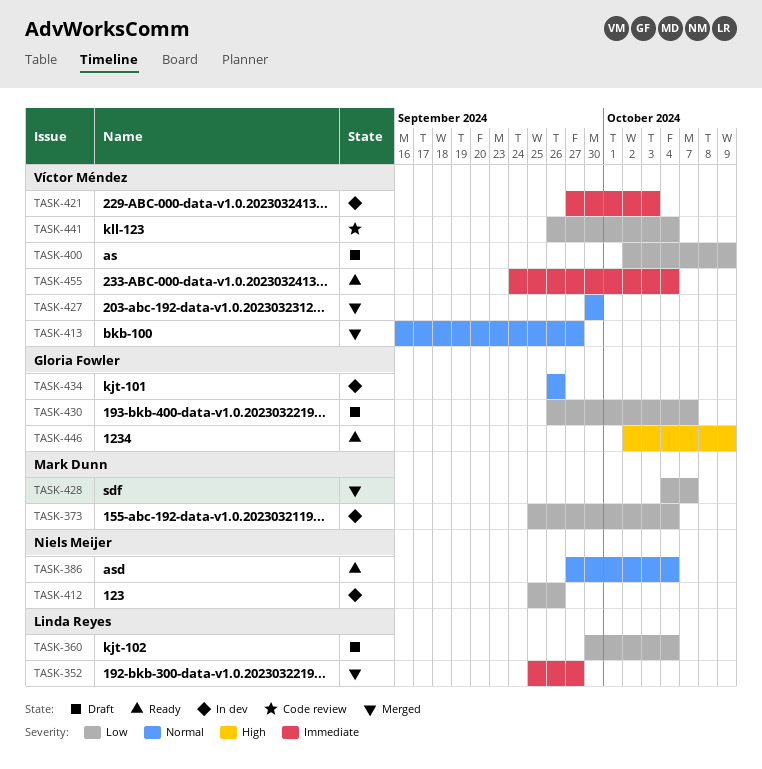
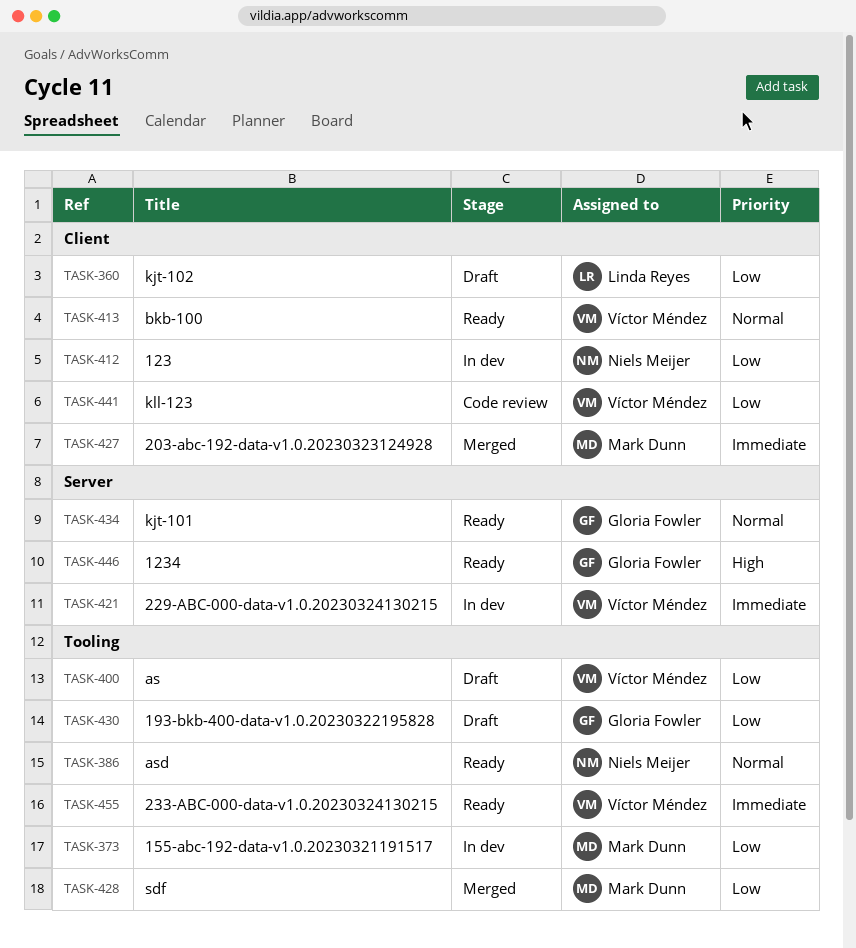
TASK-352: present -> none
TASK-413, status: Merged -> Ready
TASK-427, owner: Víctor Méndez -> Mark Dunn
TASK-427, priority: Normal -> Immediate
TASK-434, status: In dev -> Ready

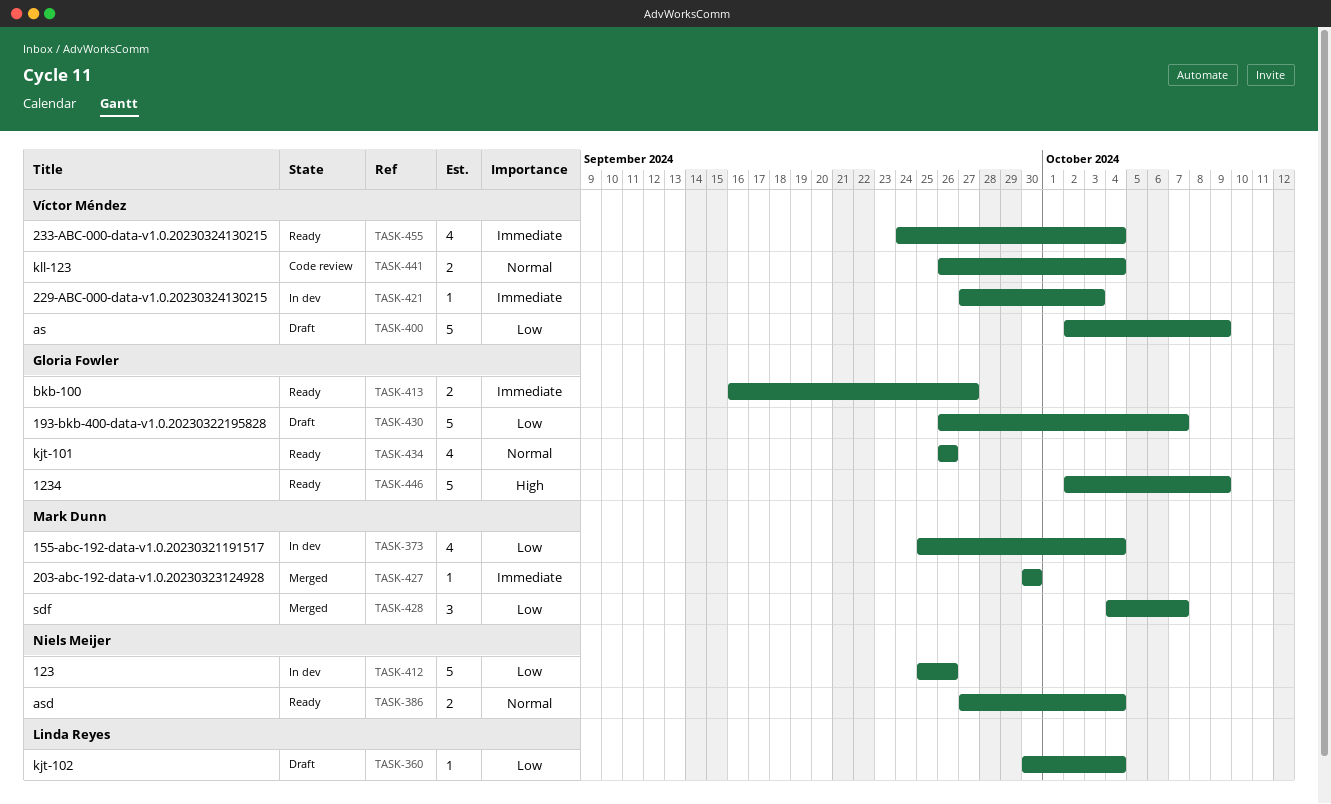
TASK-413, owner: Víctor Méndez -> Gloria Fowler
TASK-413, priority: Normal -> Immediate
TASK-441, priority: Low -> Normal

